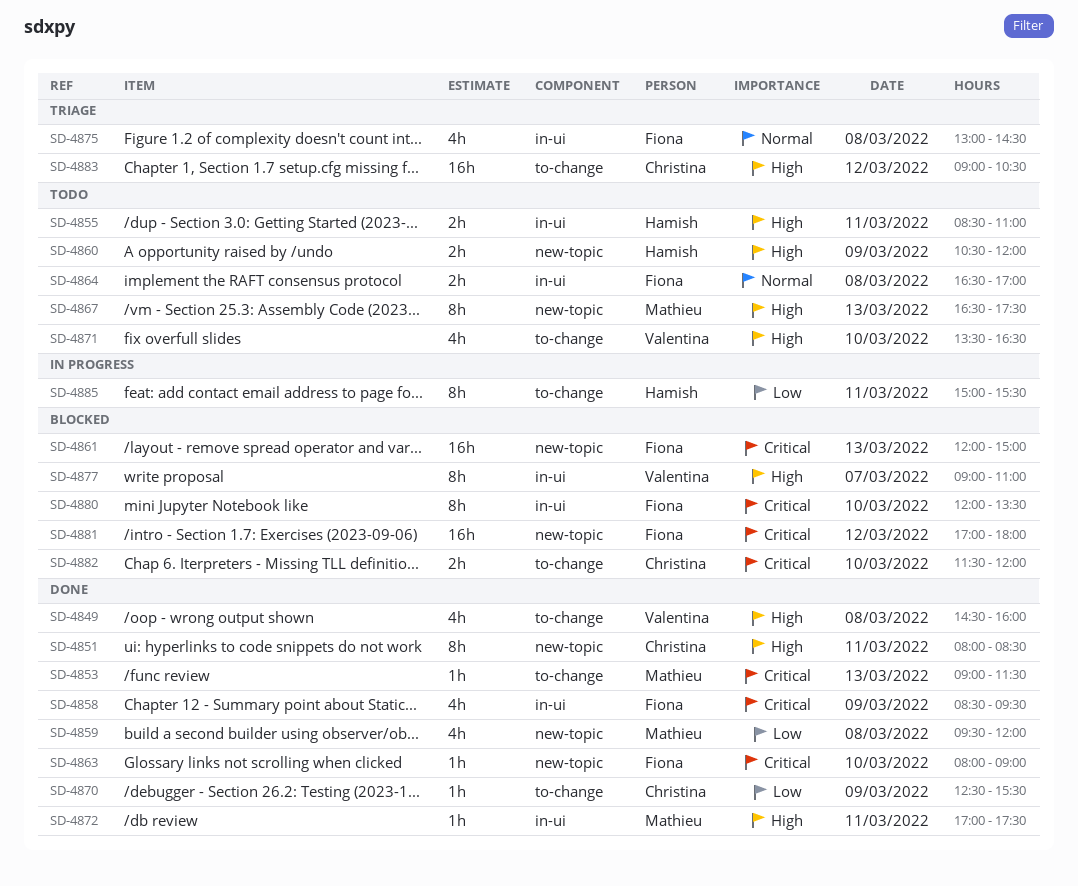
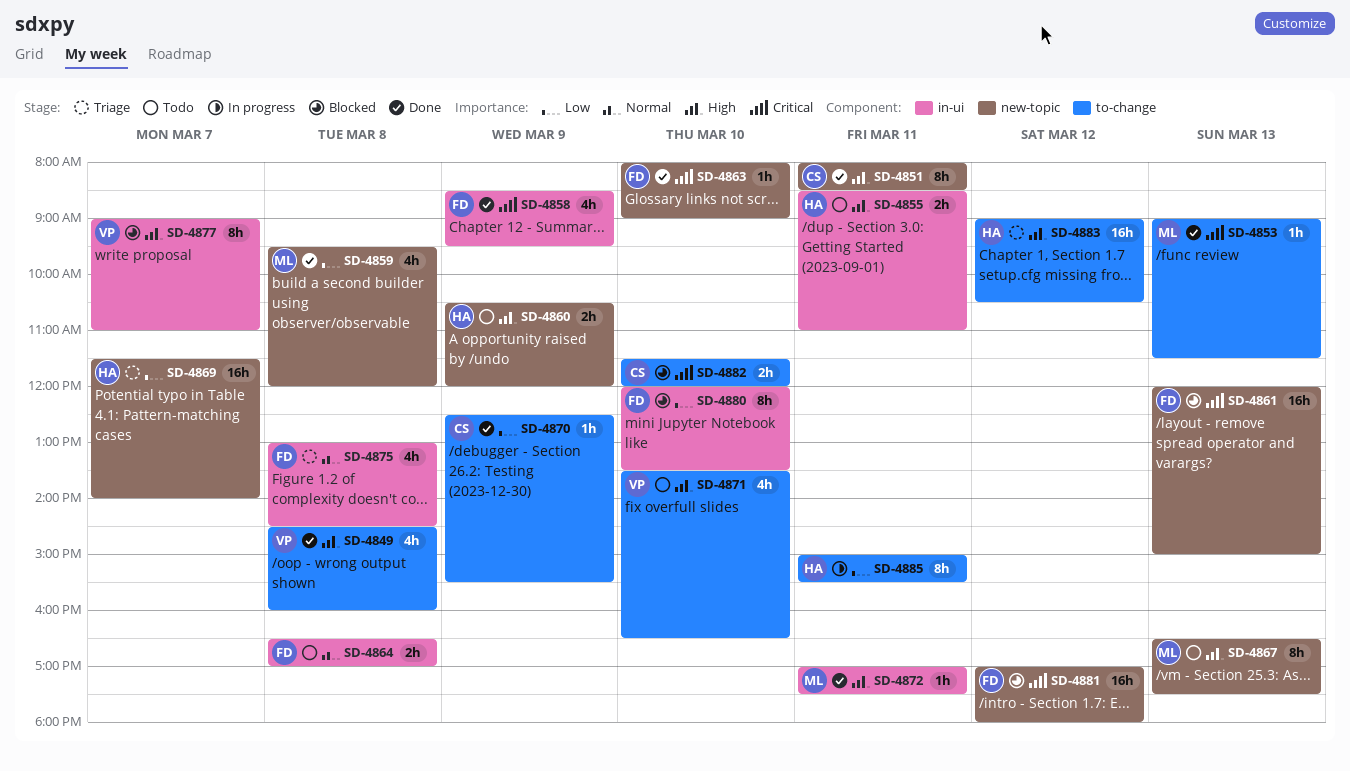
SD-4869: none -> present
SD-4880, priority: Critical -> Low
SD-4883, owner: Christina -> Hamish

